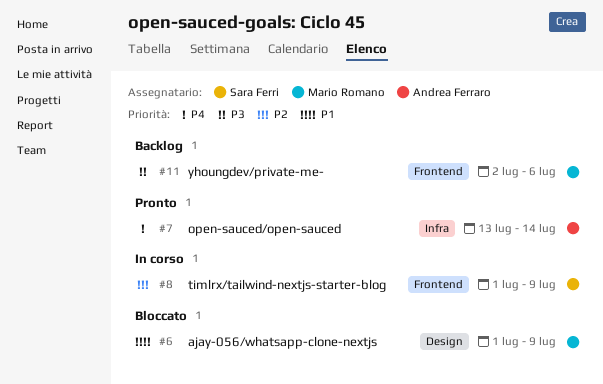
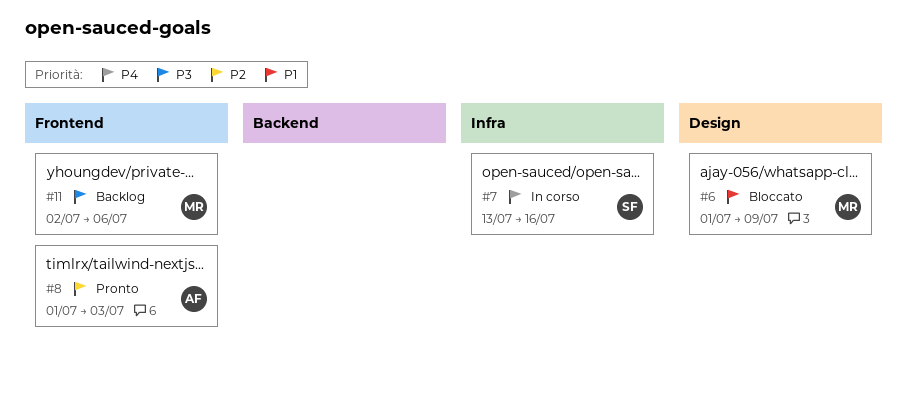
#7, status: Pronto -> In corso
#7, owner: Andrea Ferraro -> Sara Ferri
#7, due: Jul 14 -> Jul 16
#8, status: In corso -> Pronto
#8, owner: Sara Ferri -> Andrea Ferraro
#8, due: Jul 9 -> Jul 3

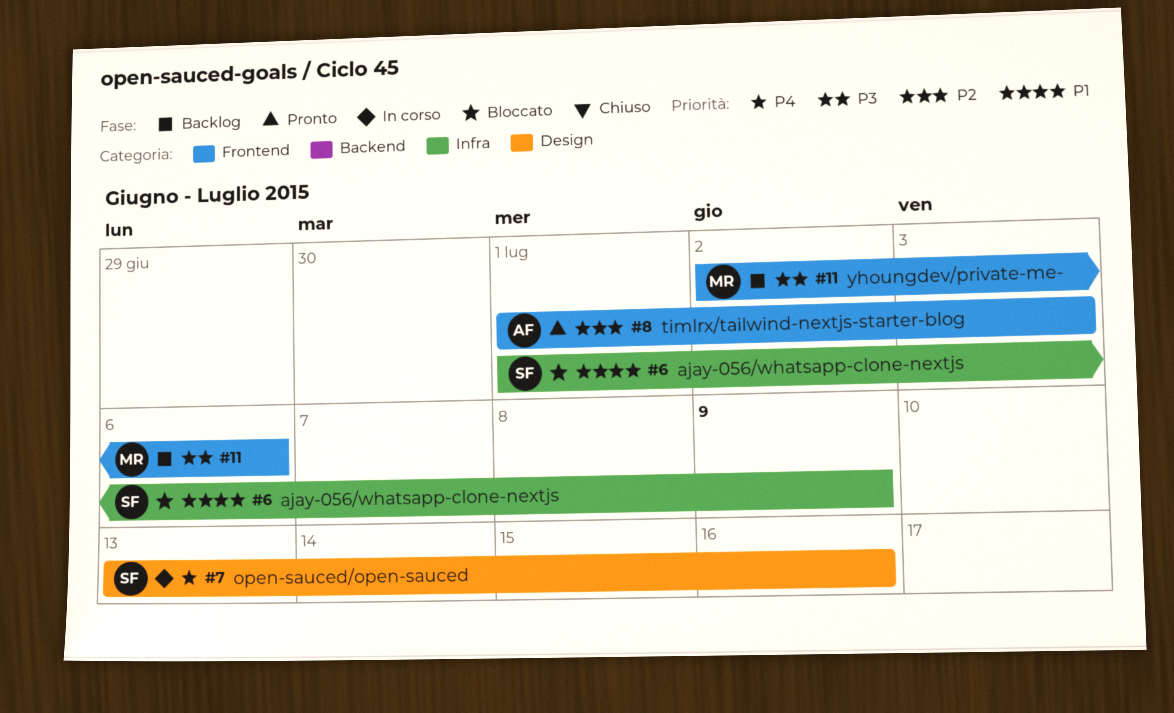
#6, owner: MR -> SF
#6, label: Design -> Infra
#7, label: Infra -> Design

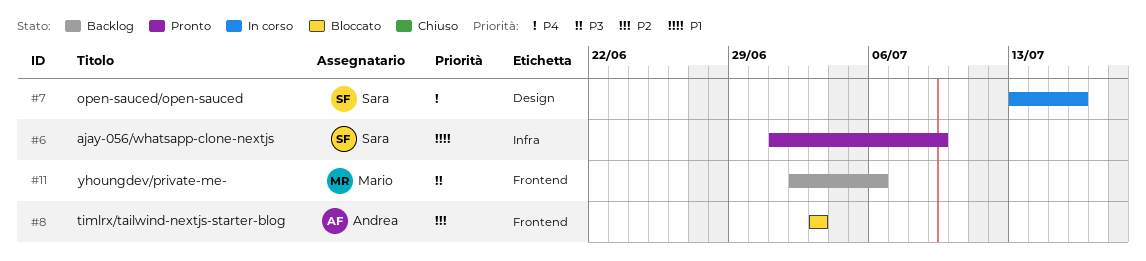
#6, status: Bloccato -> Pronto
#8, status: Pronto -> Bloccato
#8, start: Jul 1 -> Jul 3

